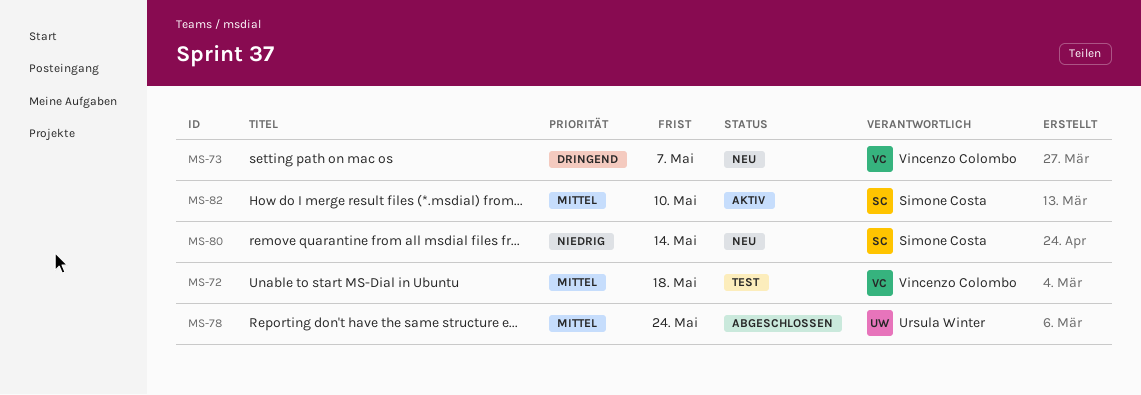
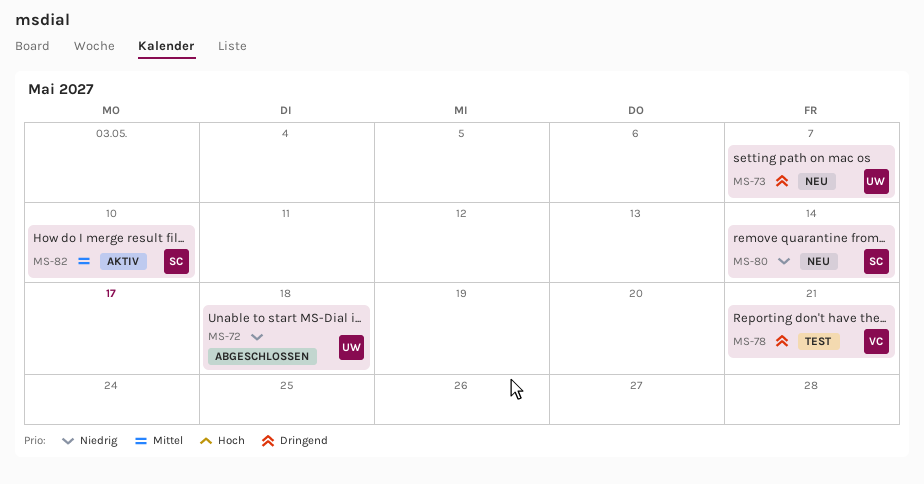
MS-72, status: Test -> Abgeschlossen
MS-72, owner: Vincenzo Colombo -> Ursula Winter
MS-72, priority: Mittel -> Niedrig
MS-73, owner: Vincenzo Colombo -> Ursula Winter
MS-78, status: Abgeschlossen -> Test
MS-78, owner: Ursula Winter -> Vincenzo Colombo
MS-78, priority: Mittel -> Dringend
MS-78, due: May 24 -> May 21

